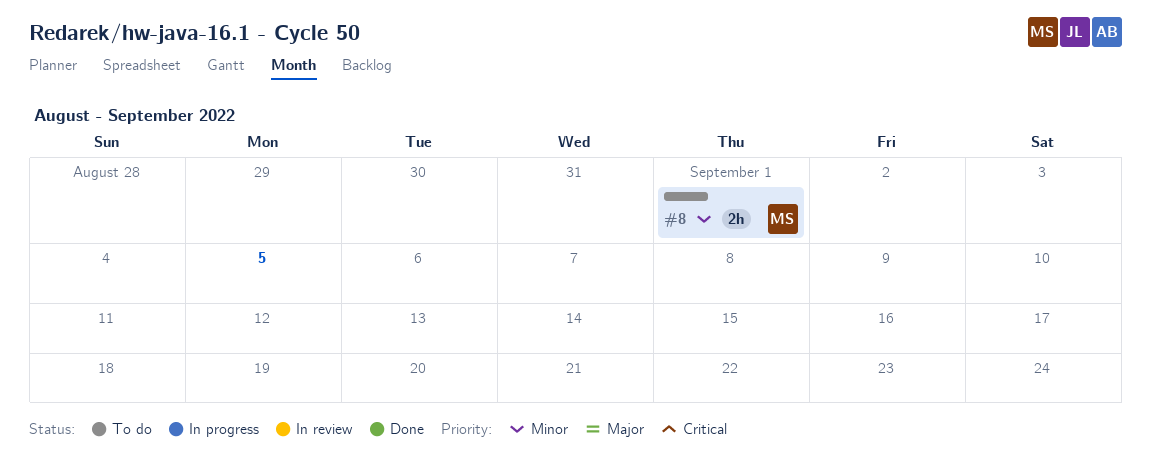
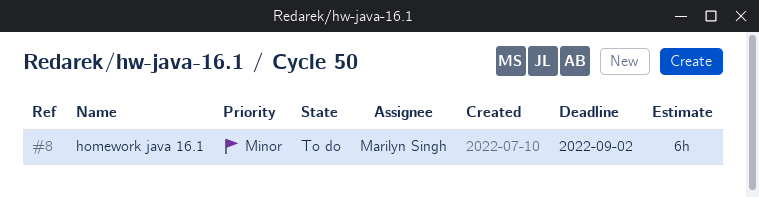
#8, estimate: 2h -> 6h
#8, due: Sep 1 -> Sep 2

